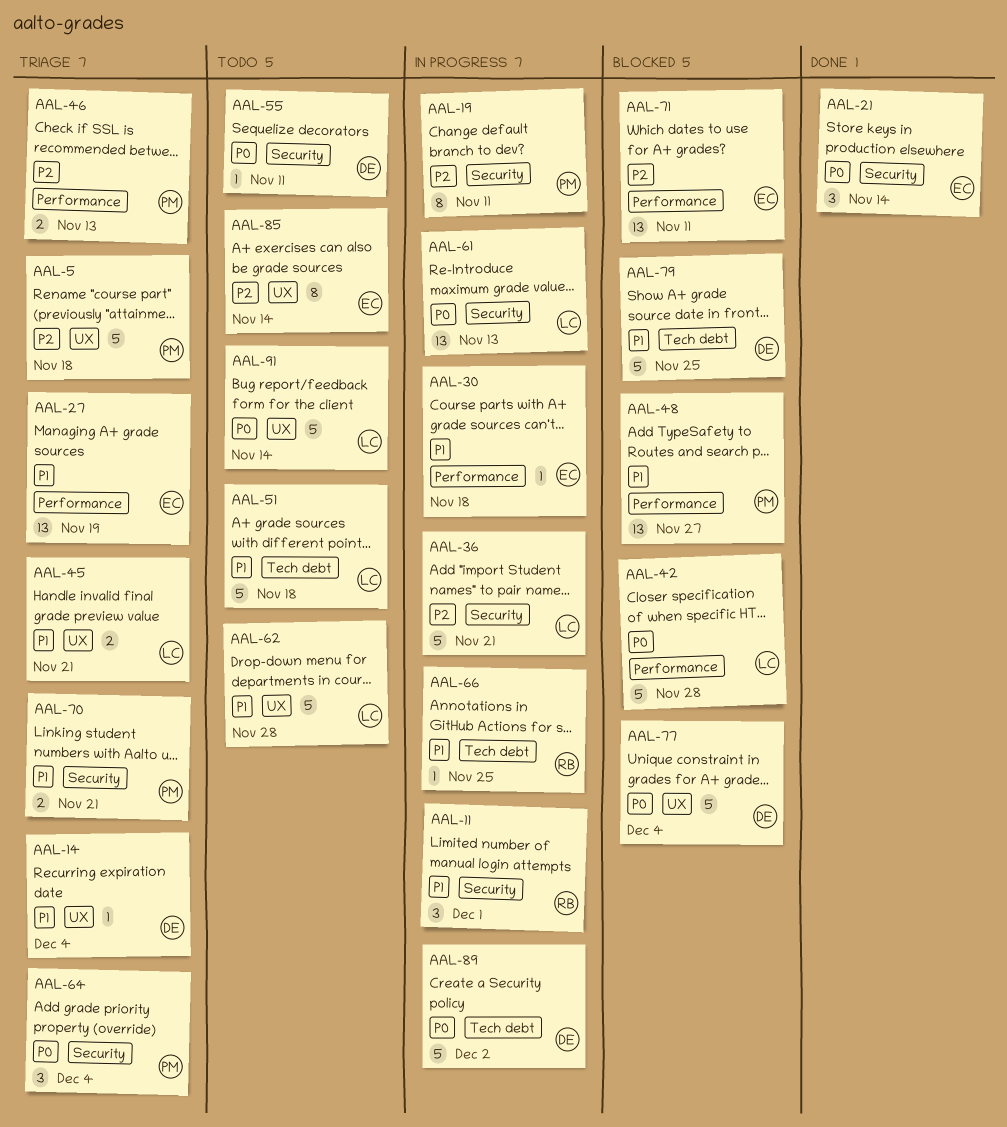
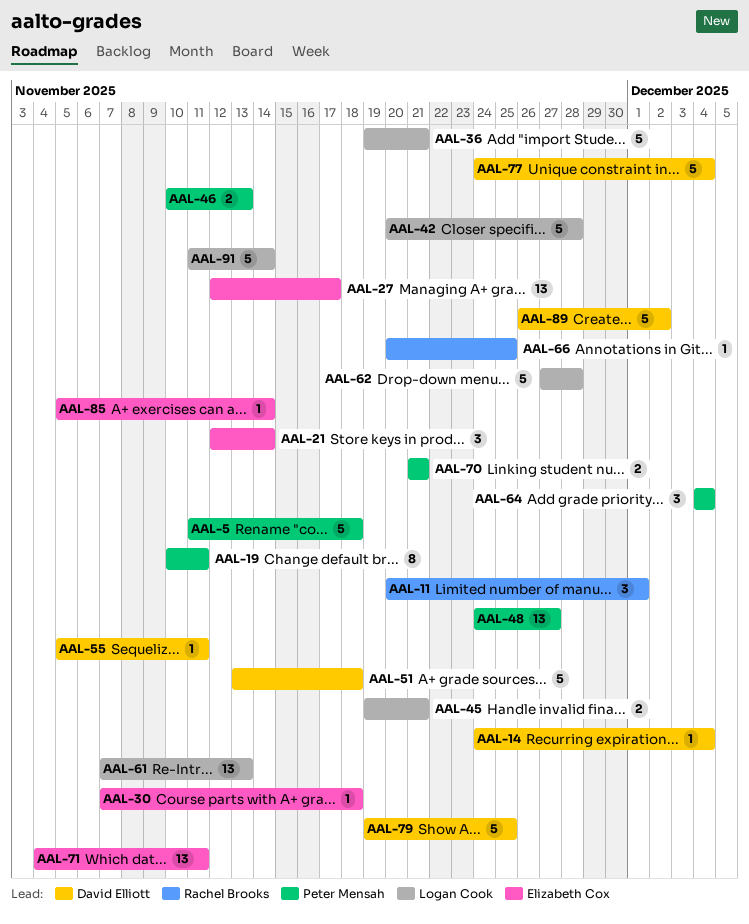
AAL-27, due: Nov 19 -> Nov 17
AAL-51, owner: Logan Cook -> David Elliott
AAL-85, estimate: 8 -> 1

